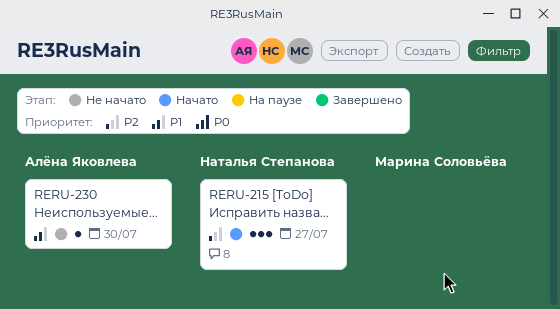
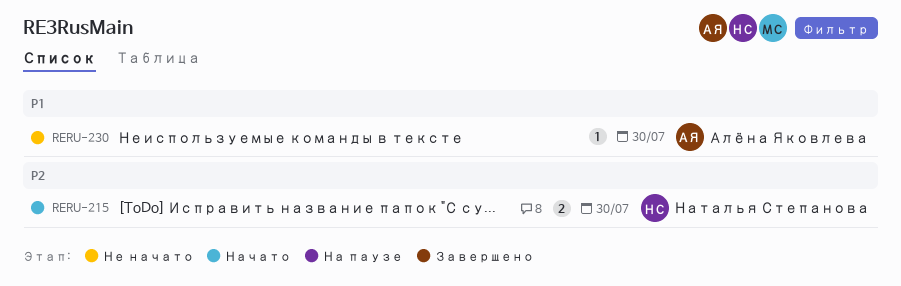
RERU-215, estimate: 3 -> 2
RERU-215, due: Jul 27 -> Jul 30

